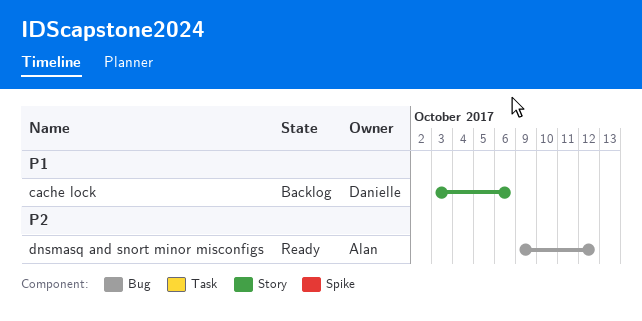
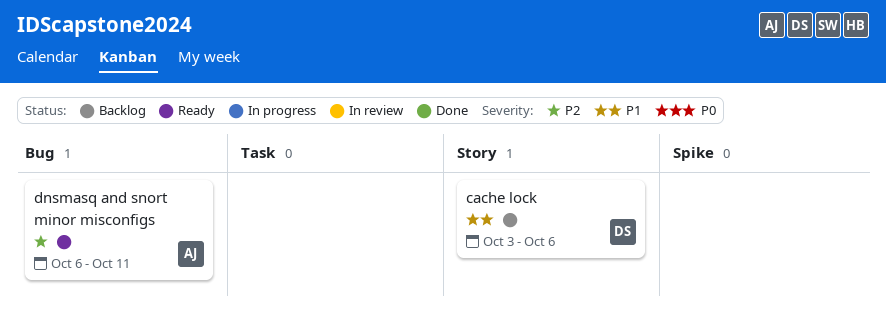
dnsmasq and snort minor misconfigs, start: Oct 9 -> Oct 6
dnsmasq and snort minor misconfigs, due: Oct 12 -> Oct 11

